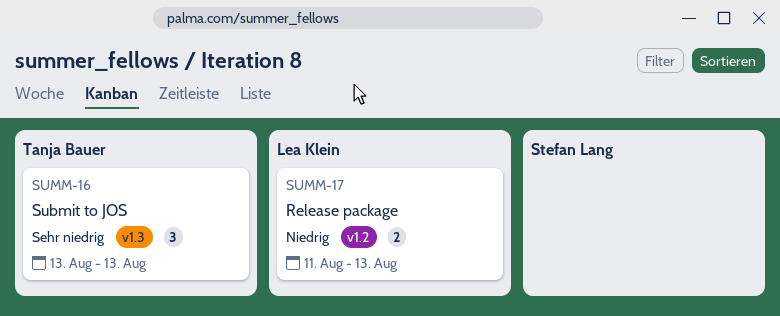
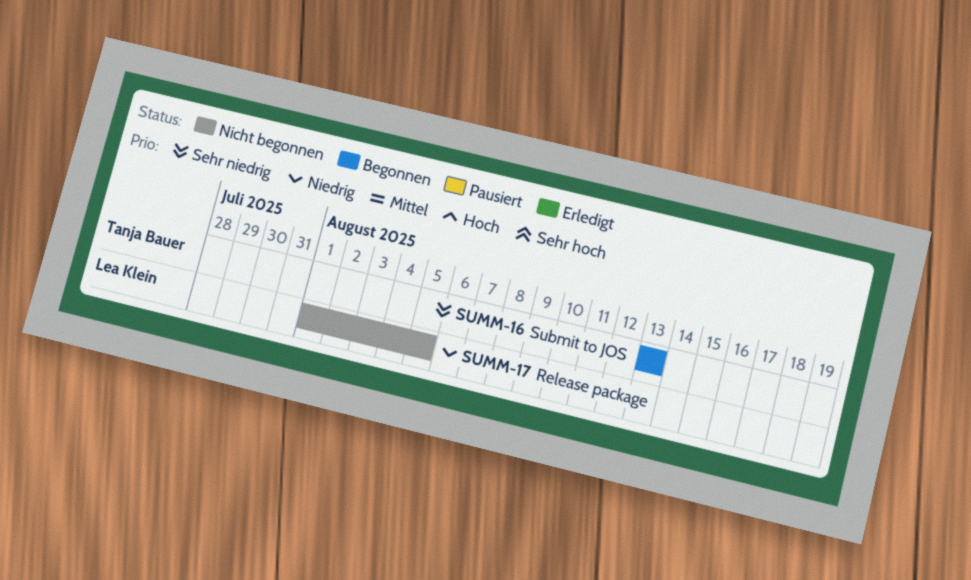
SUMM-17, start: Aug 11 -> Aug 1
SUMM-17, due: Aug 13 -> Aug 5

